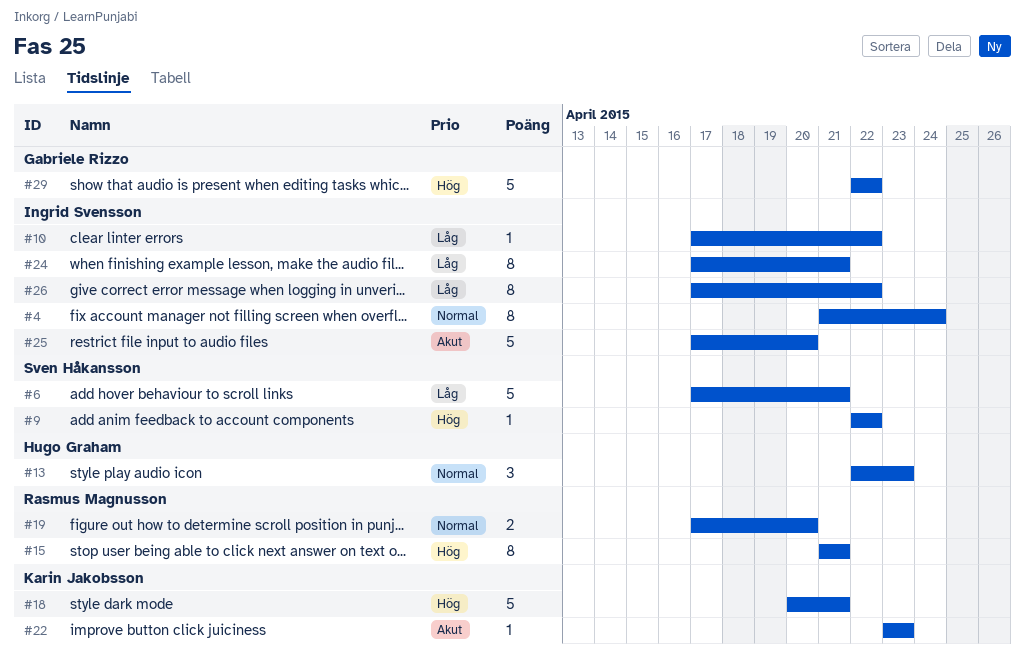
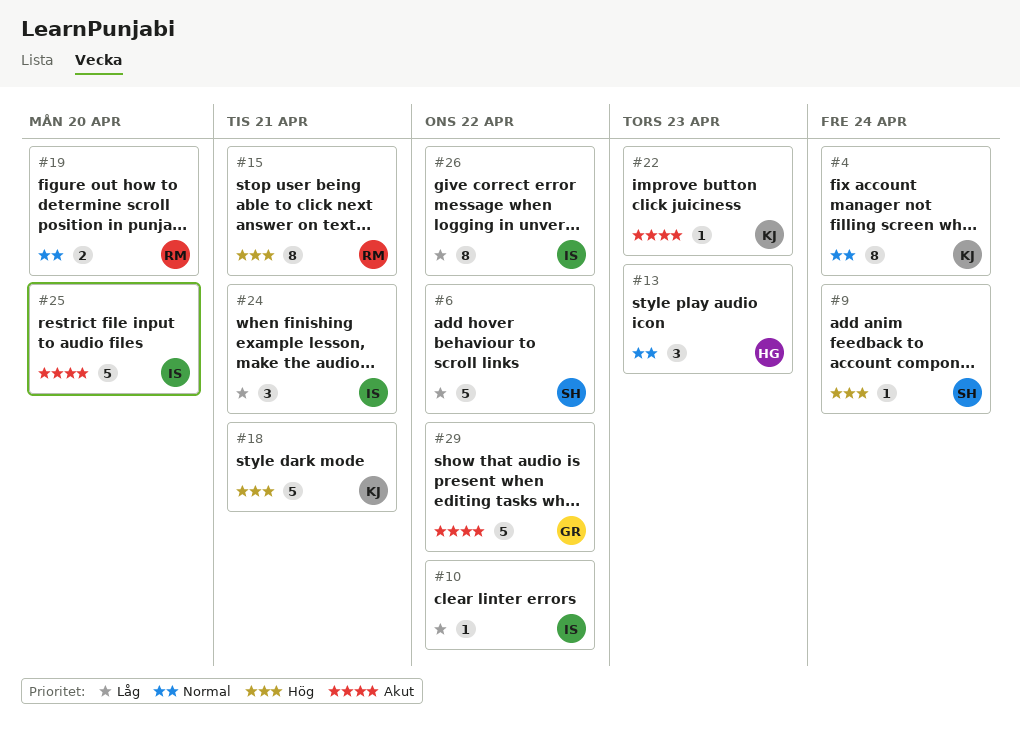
#4, owner: Ingrid Svensson -> Karin Jakobsson
#6, due: Apr 21 -> Apr 22
#9, due: Apr 22 -> Apr 24
#24, estimate: 8 -> 3
#29, priority: Hög -> Akut

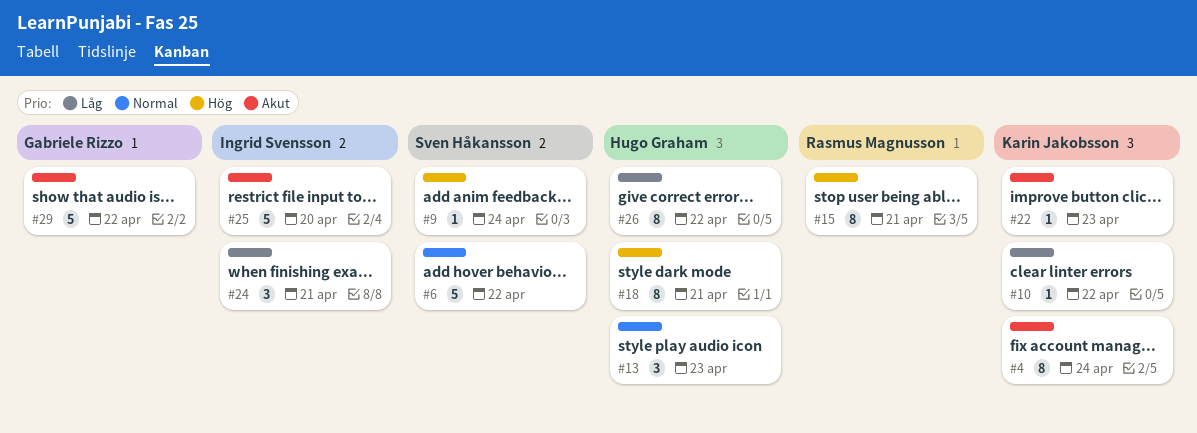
#4, priority: Normal -> Akut
#6, priority: Låg -> Normal
#10, owner: Ingrid Svensson -> Karin Jakobsson
#18, owner: Karin Jakobsson -> Hugo Graham
#18, estimate: 5 -> 8
#19: present -> none
#26, owner: Ingrid Svensson -> Hugo Graham

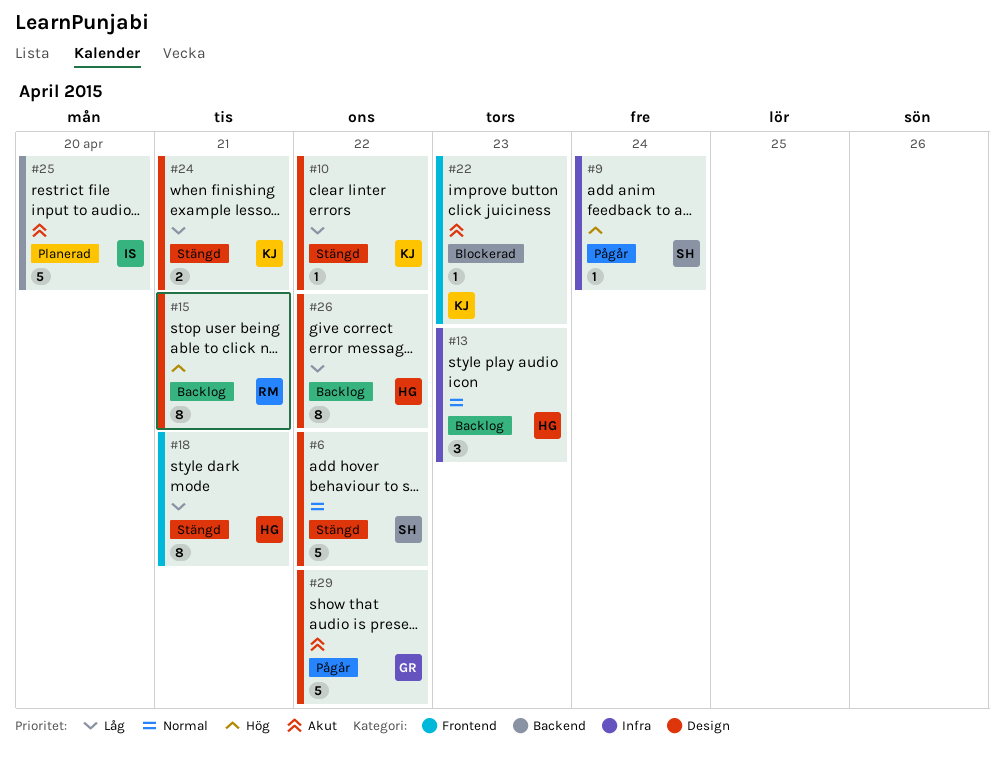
#4: present -> none
#18, priority: Hög -> Låg
#24, owner: Ingrid Svensson -> Karin Jakobsson
#24, estimate: 3 -> 2

